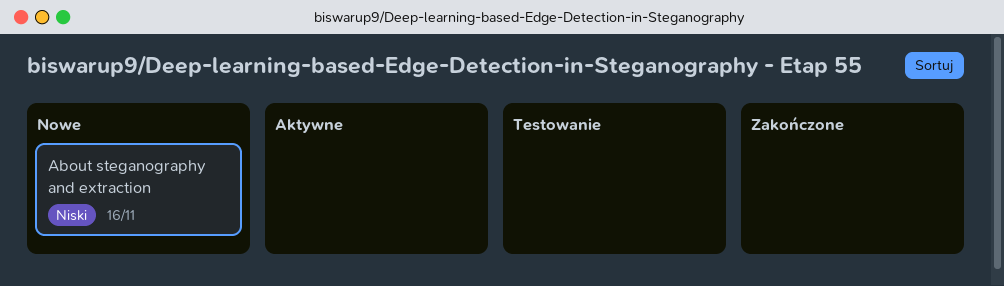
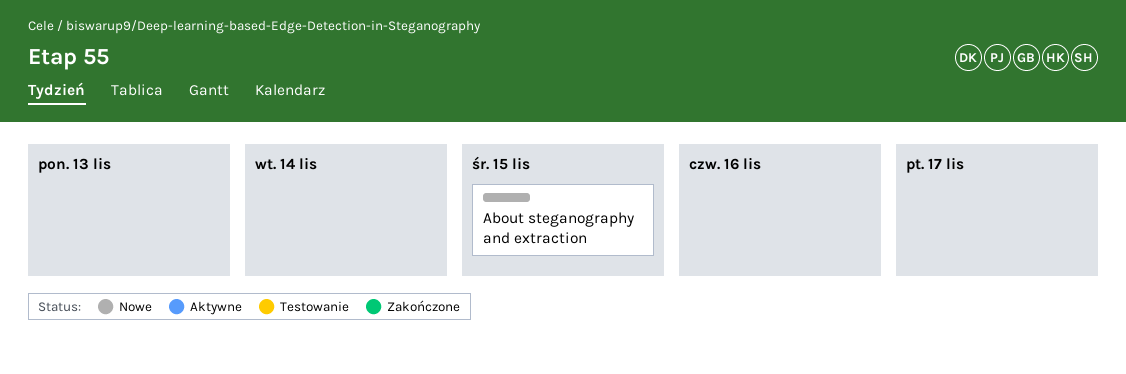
About steganography and extraction, due: Nov 16 -> Nov 15

